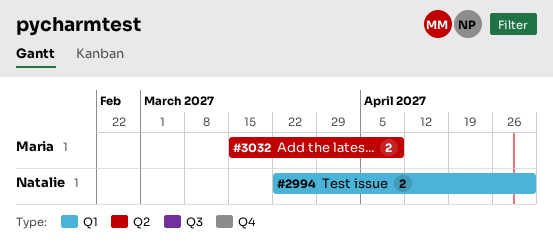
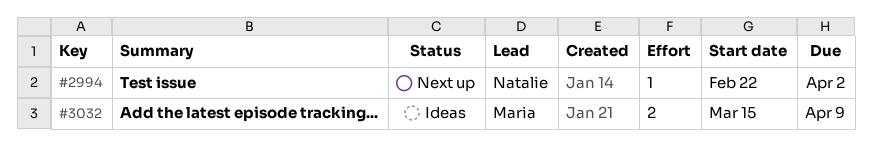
#2994, estimate: 2 -> 1
#2994, start: Mar 22 -> Feb 22
#2994, due: Apr 30 -> Apr 2

